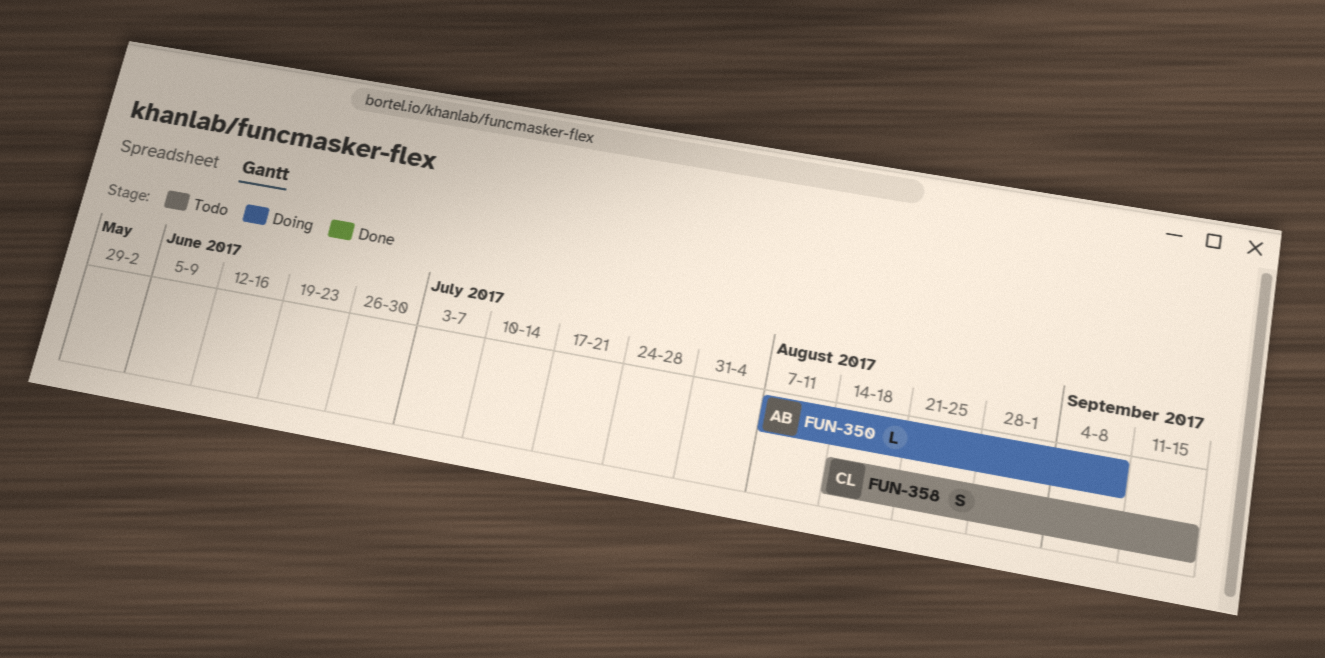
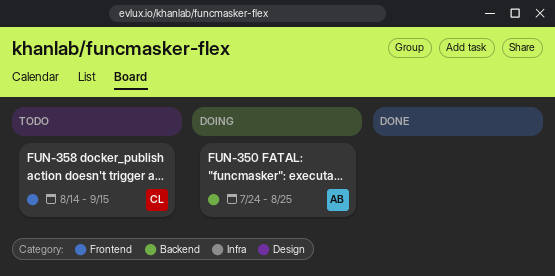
FUN-350, start: Aug 7 -> Jul 24
FUN-350, due: Sep 8 -> Aug 25

